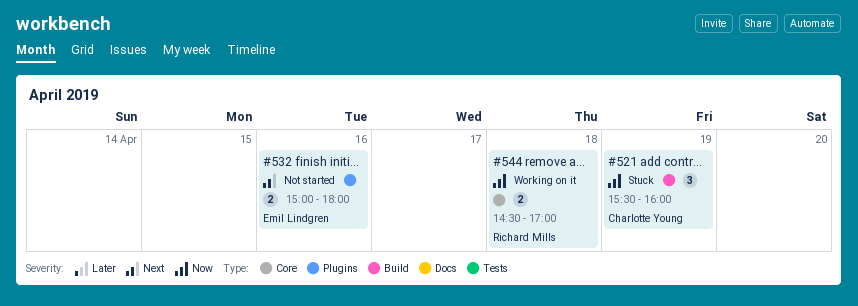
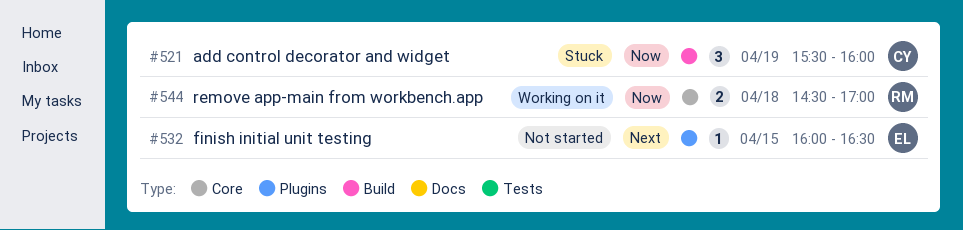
#532, estimate: 2 -> 1
#532, day: Apr 16 -> Apr 15
#532, begins: 15:00 -> 16:00
#532, ends: 18:00 -> 16:30

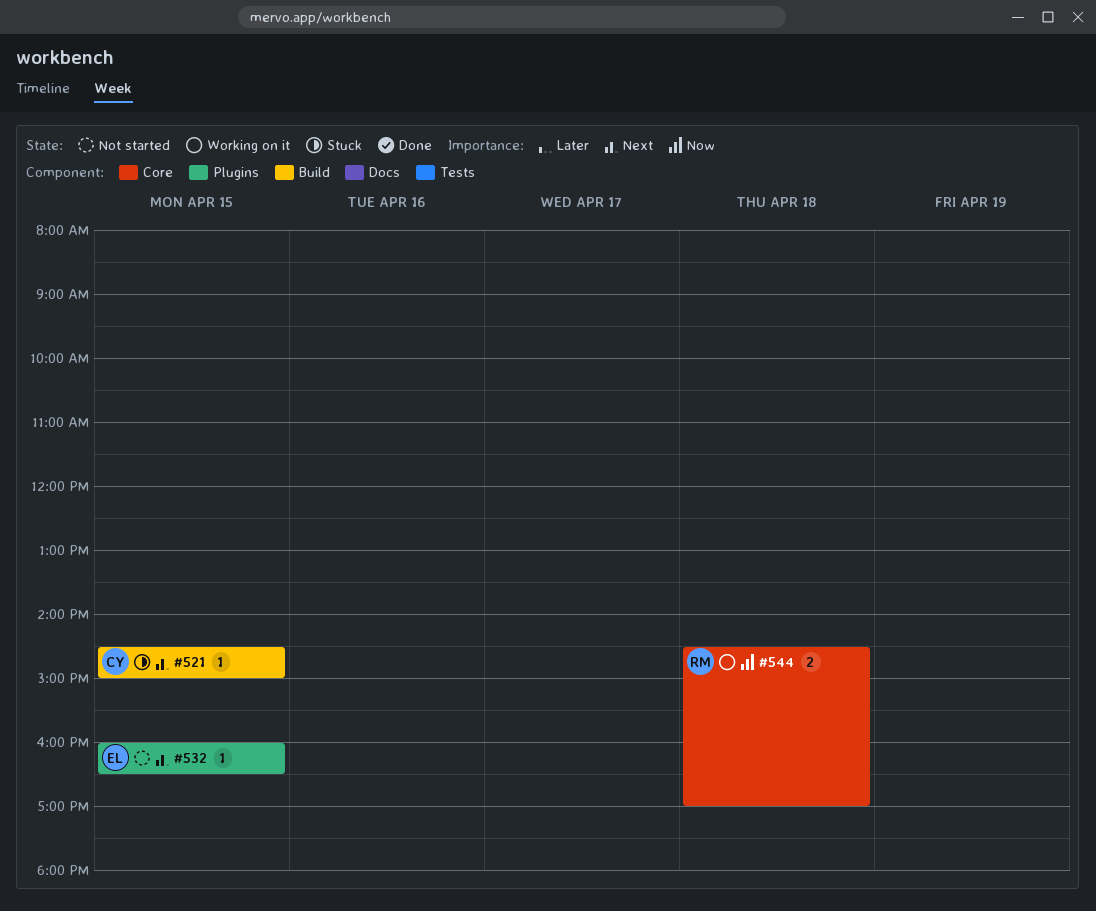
#521, priority: Now -> Next
#521, estimate: 3 -> 1
#521, day: Apr 19 -> Apr 15
#521, begins: 15:30 -> 14:30
#521, ends: 16:00 -> 15:00

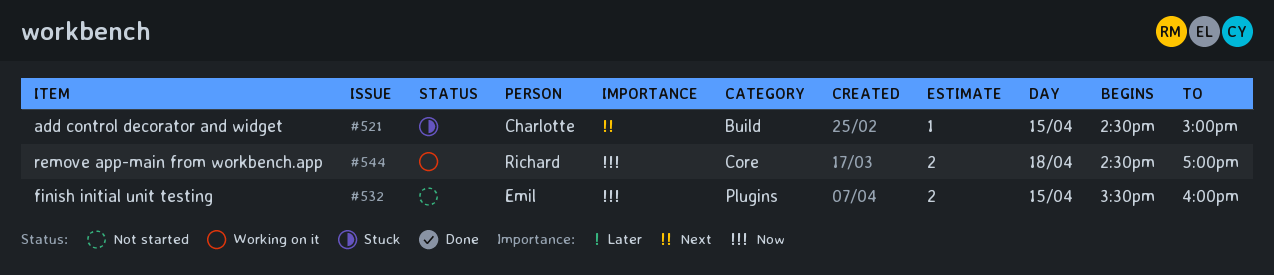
#532, priority: Next -> Now
#532, estimate: 1 -> 2
#532, begins: 16:00 -> 15:30
#532, ends: 16:30 -> 16:00

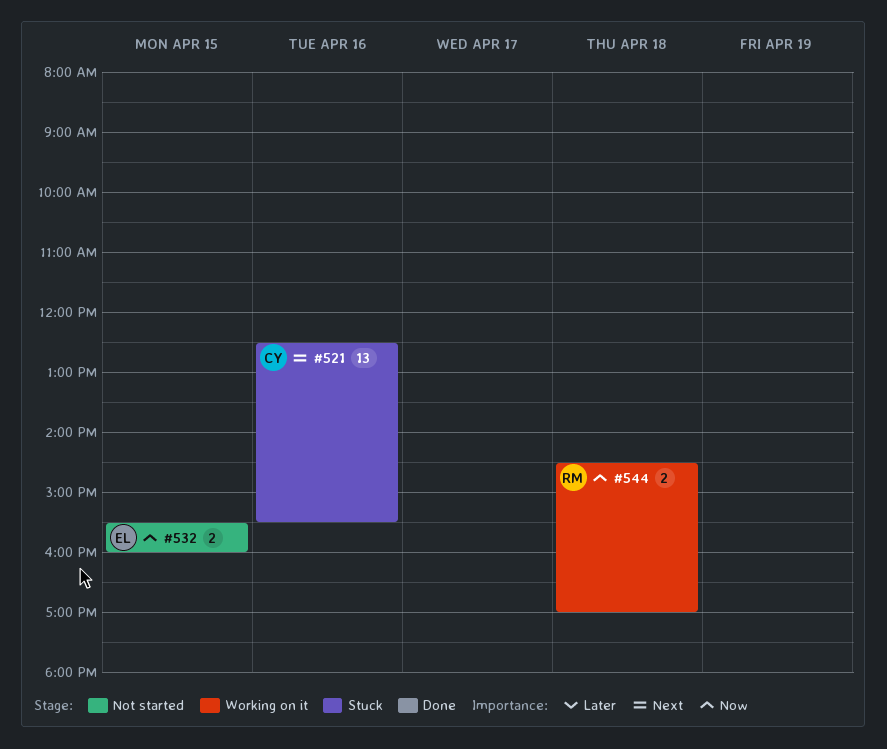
#521, estimate: 1 -> 13
#521, day: Apr 15 -> Apr 16
#521, begins: 14:30 -> 12:30
#521, ends: 15:00 -> 15:30

